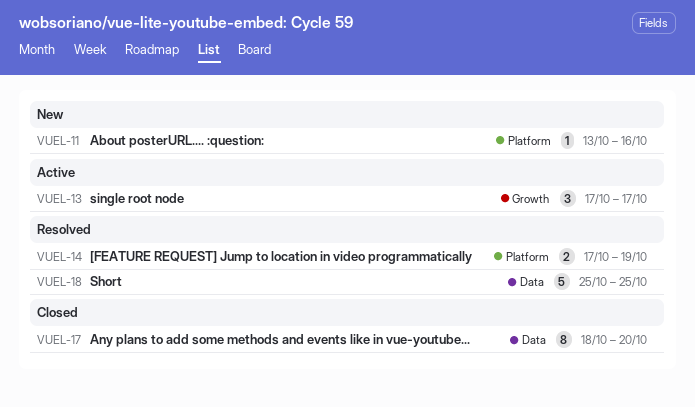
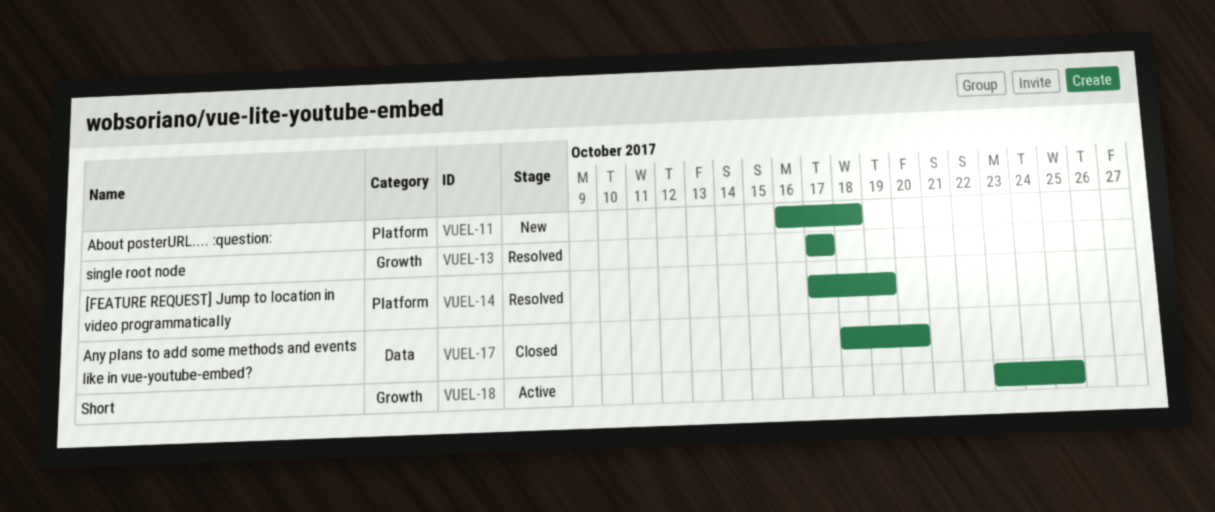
VUEL-11, start: Oct 13 -> Oct 16
VUEL-11, due: Oct 16 -> Oct 18
VUEL-13, status: Active -> Resolved
VUEL-18, status: Resolved -> Active
VUEL-18, label: Data -> Growth
VUEL-18, start: Oct 25 -> Oct 23

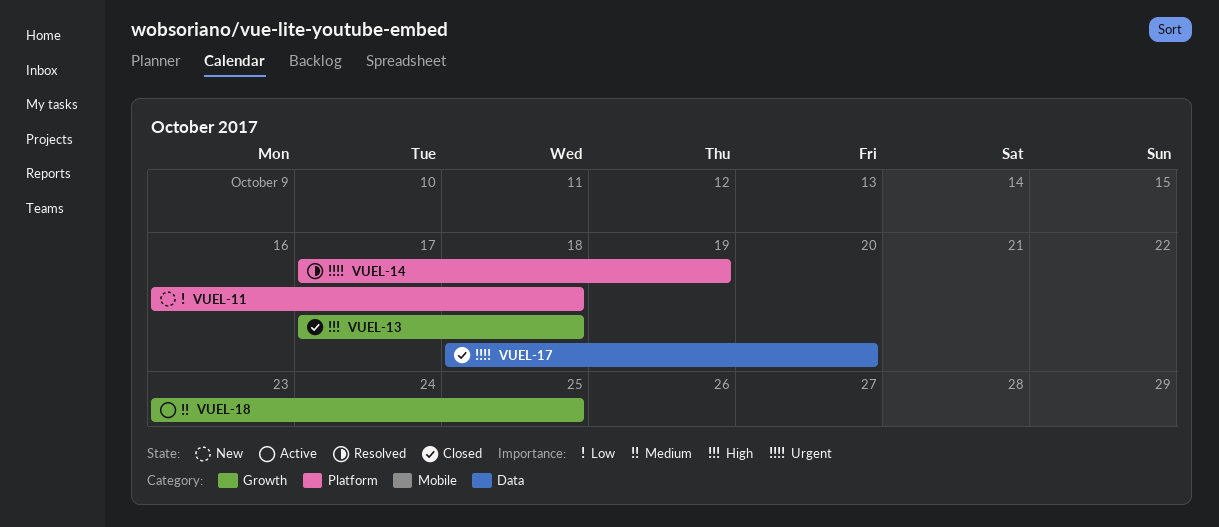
VUEL-13, status: Resolved -> Closed
VUEL-13, due: Oct 17 -> Oct 18

